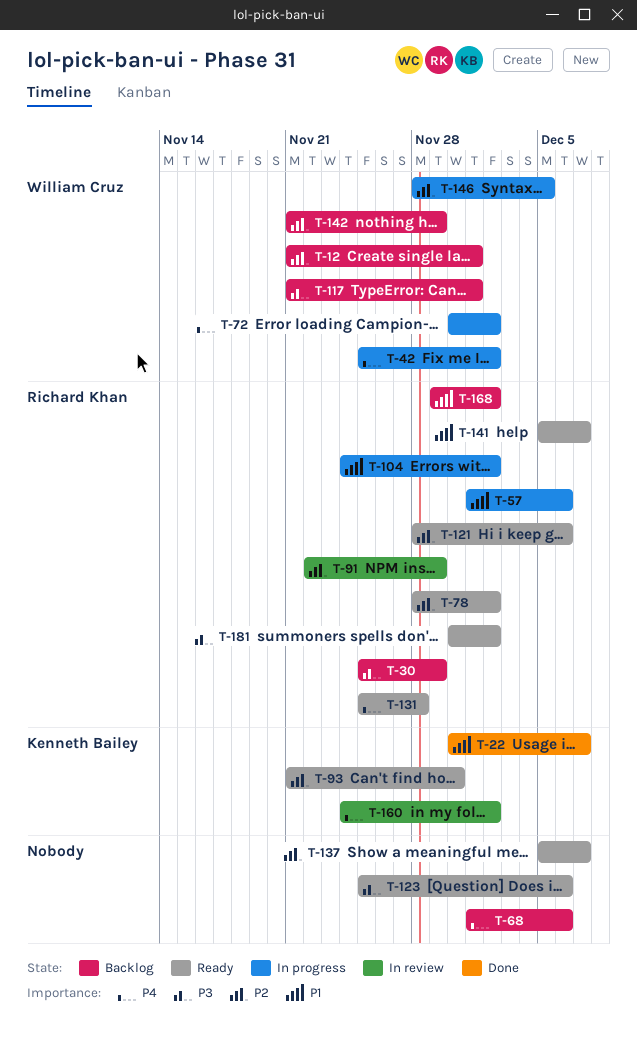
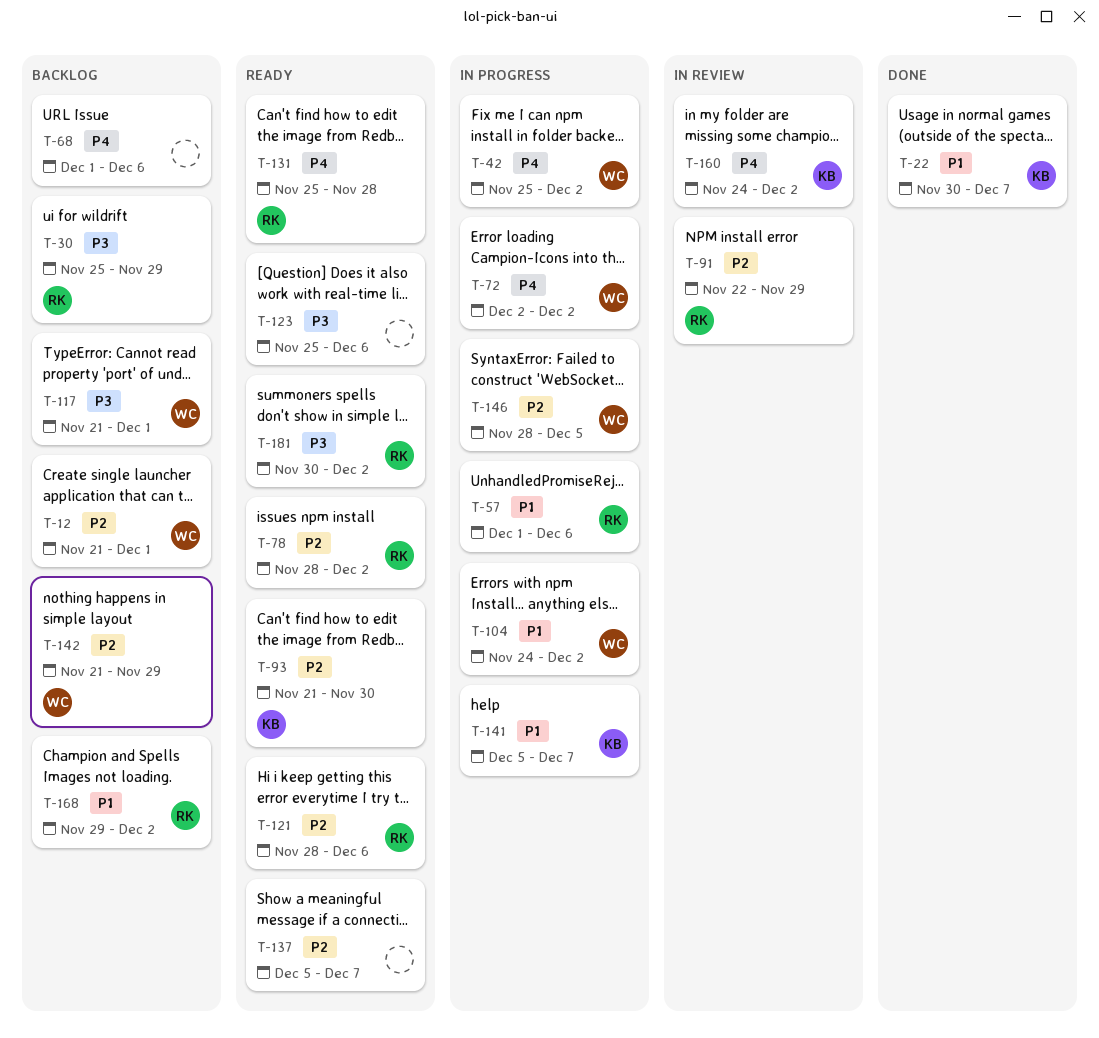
T-72, start: Nov 30 -> Dec 2
T-104, owner: Richard Khan -> William Cruz
T-141, status: Ready -> In progress
T-141, owner: Richard Khan -> Kenneth Bailey

